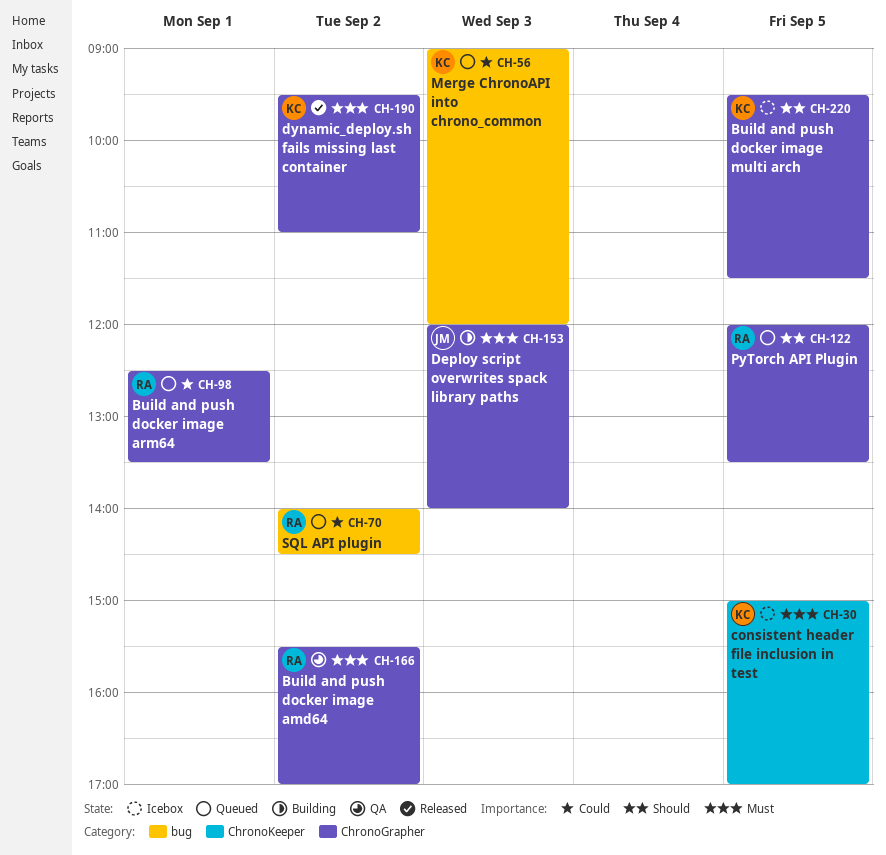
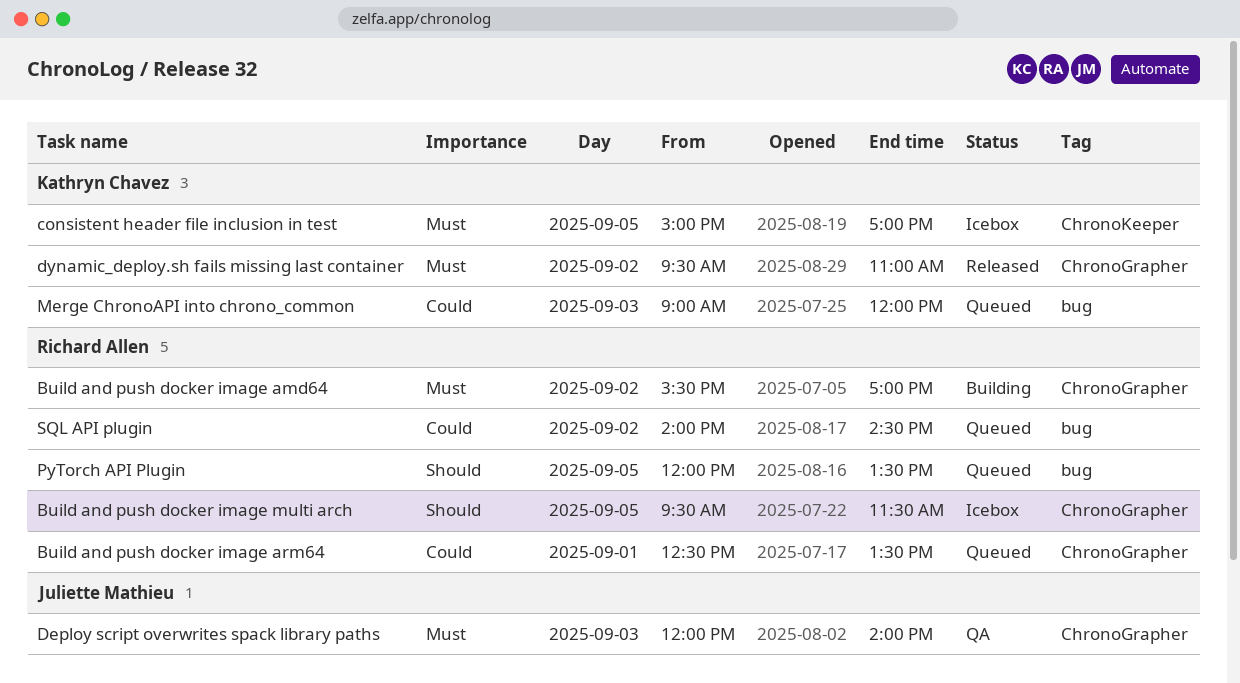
Build and push docker image amd64, status: QA -> Building
Build and push docker image multi arch, owner: Kathryn Chavez -> Richard Allen
Deploy script overwrites spack library paths, status: Building -> QA
PyTorch API Plugin, label: ChronoGrapher -> bug

